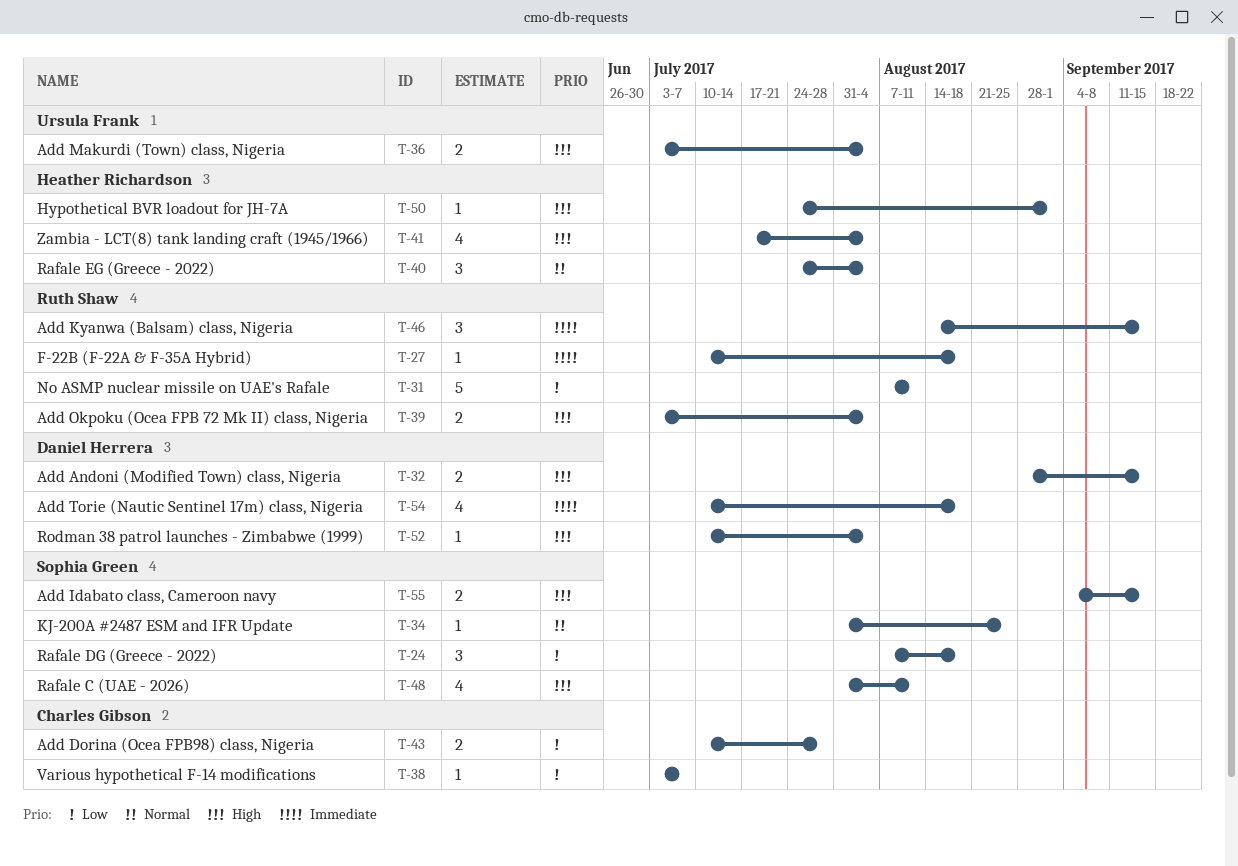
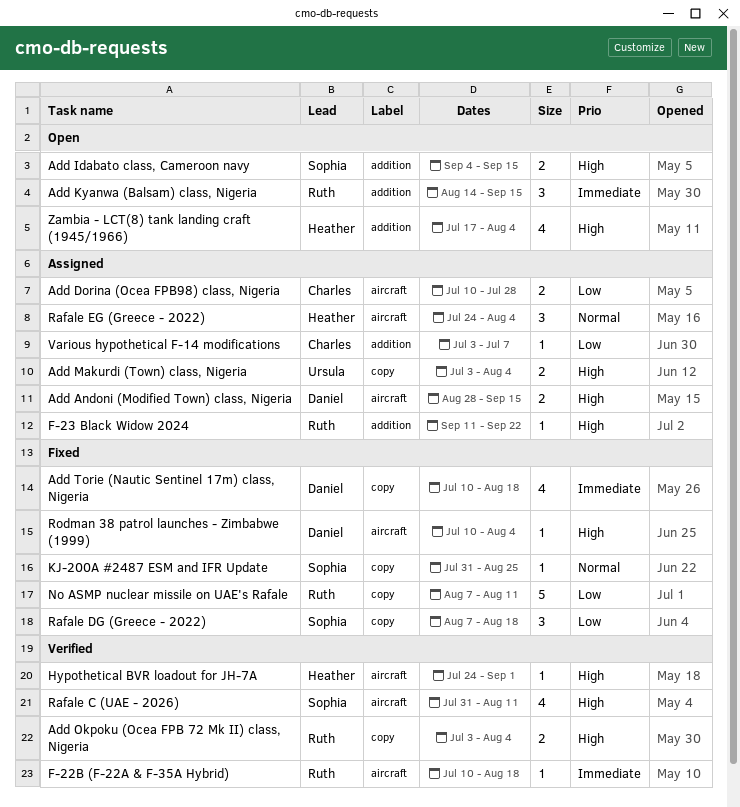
F-23 Black Widow 2024: none -> present

